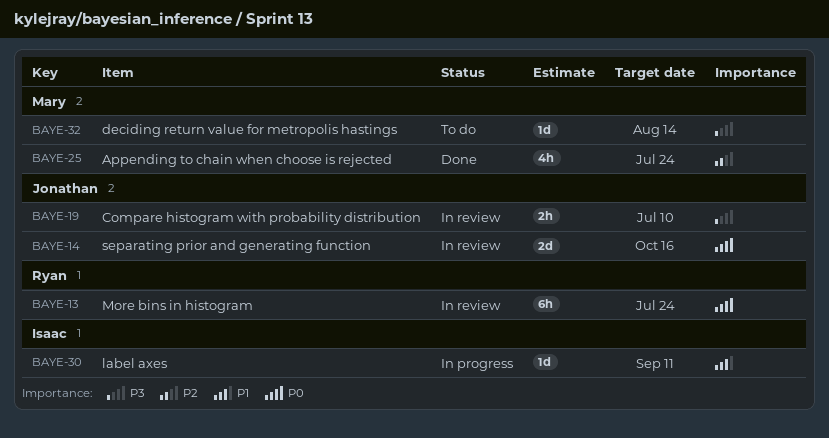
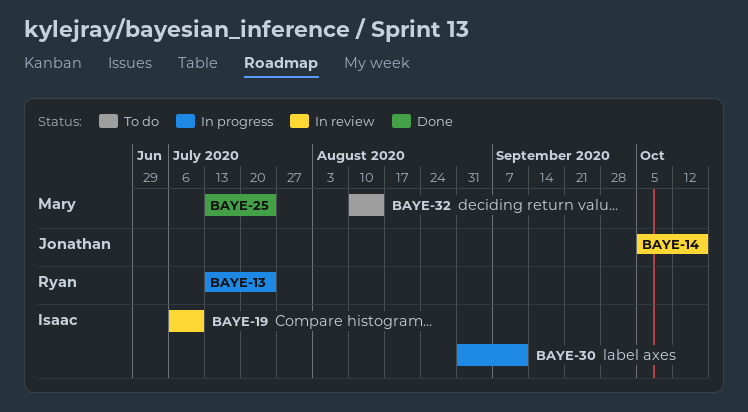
BAYE-13, status: In review -> In progress
BAYE-19, owner: Jonathan -> Isaac

